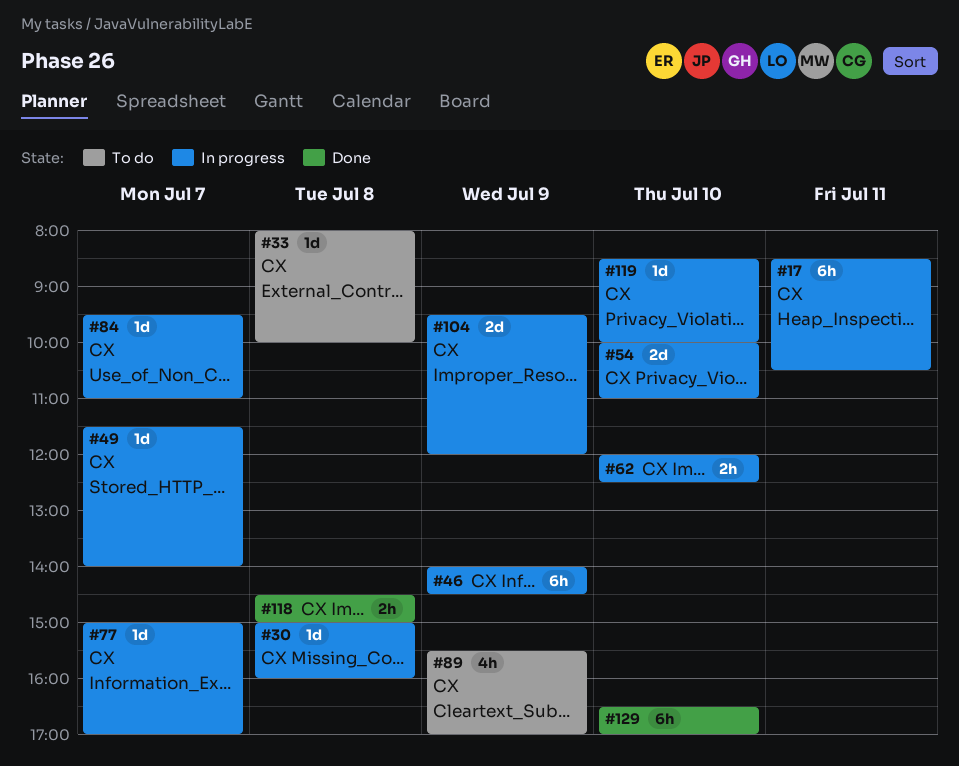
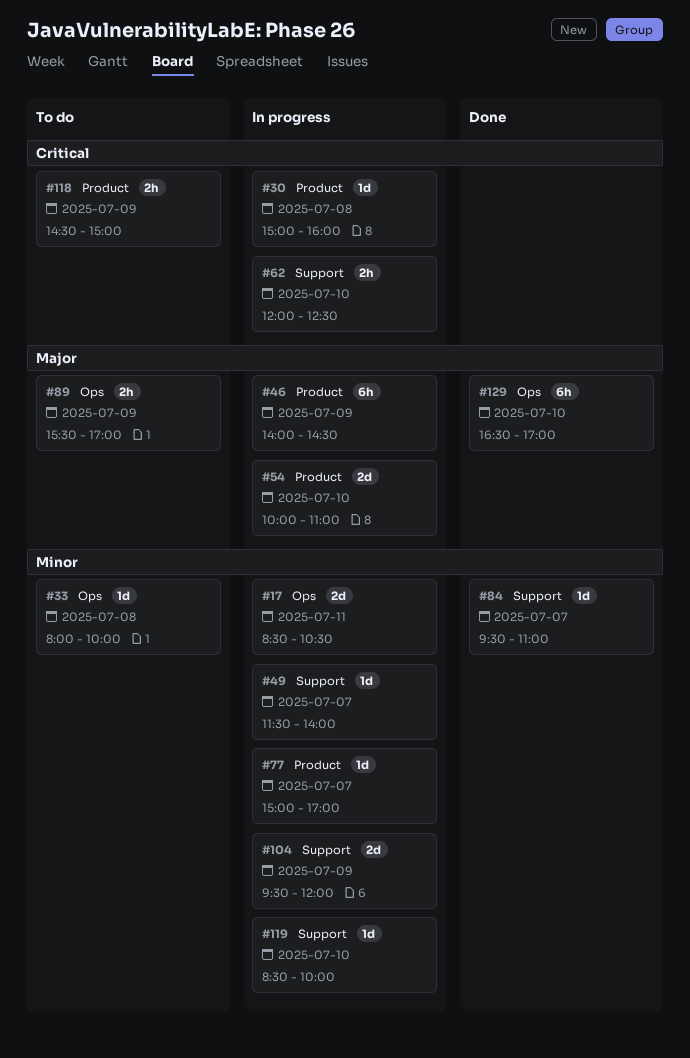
#17, estimate: 6h -> 2d
#84, status: In progress -> Done
#89, estimate: 4h -> 2h
#118, status: Done -> To do
#118, day: Jul 8 -> Jul 9

